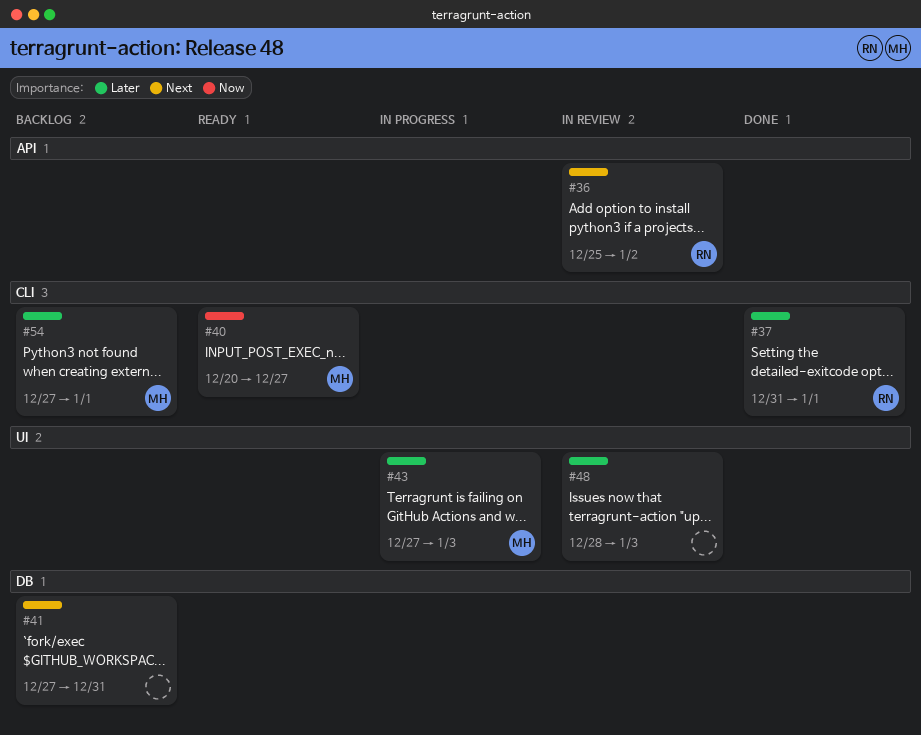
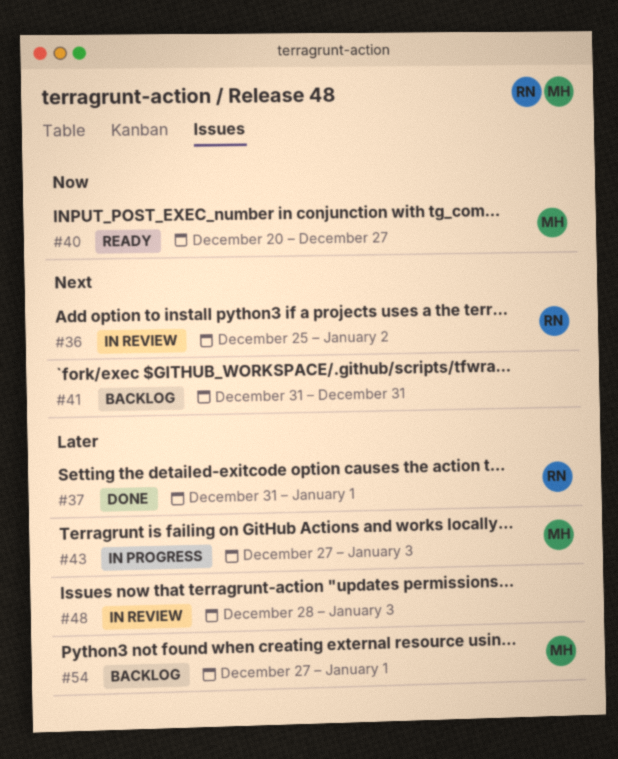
#41, start: Dec 27 -> Dec 31

